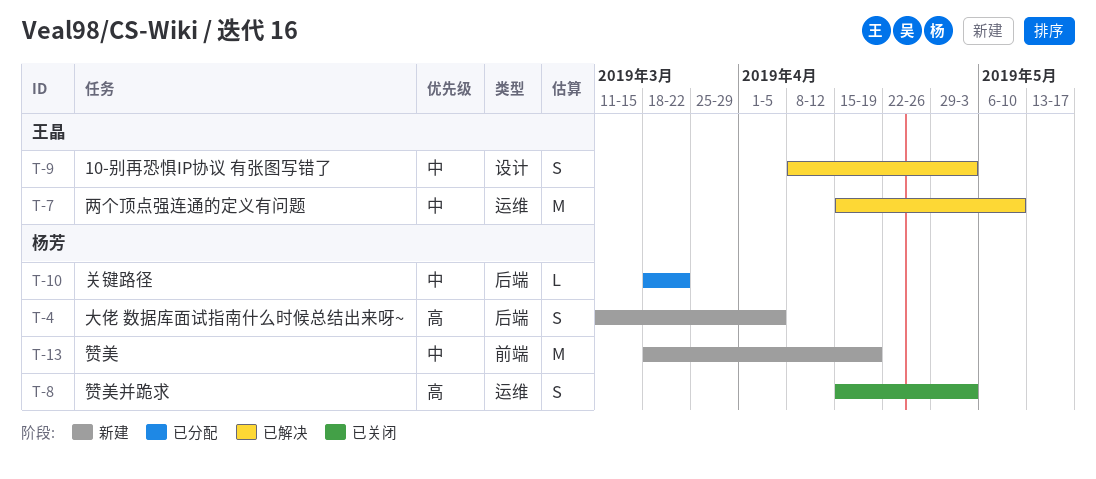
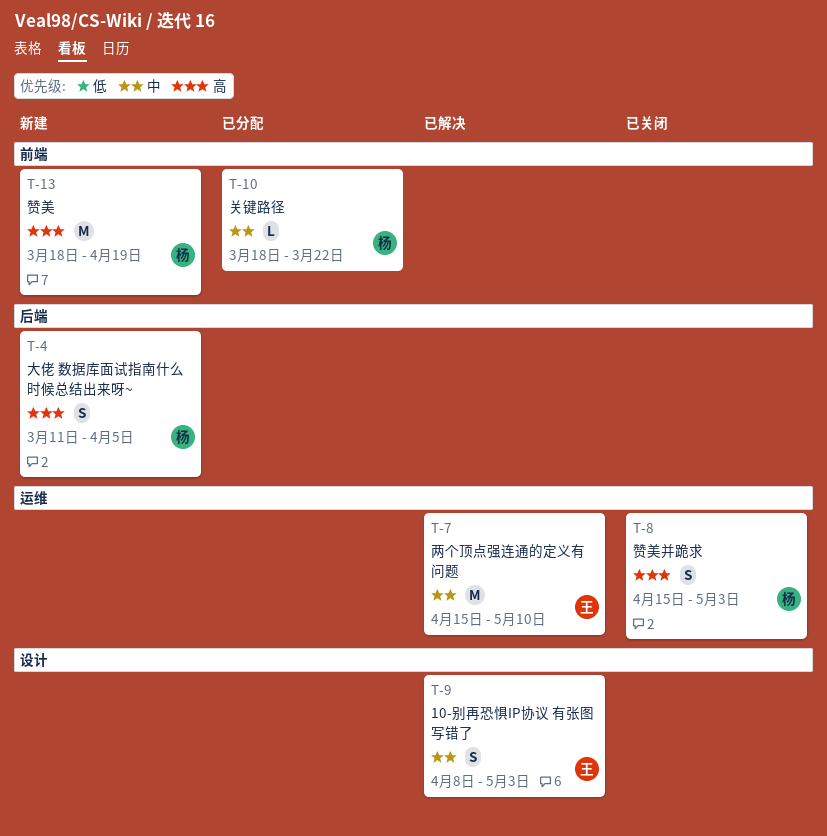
T-10, label: 后端 -> 前端
T-13, priority: 中 -> 高

